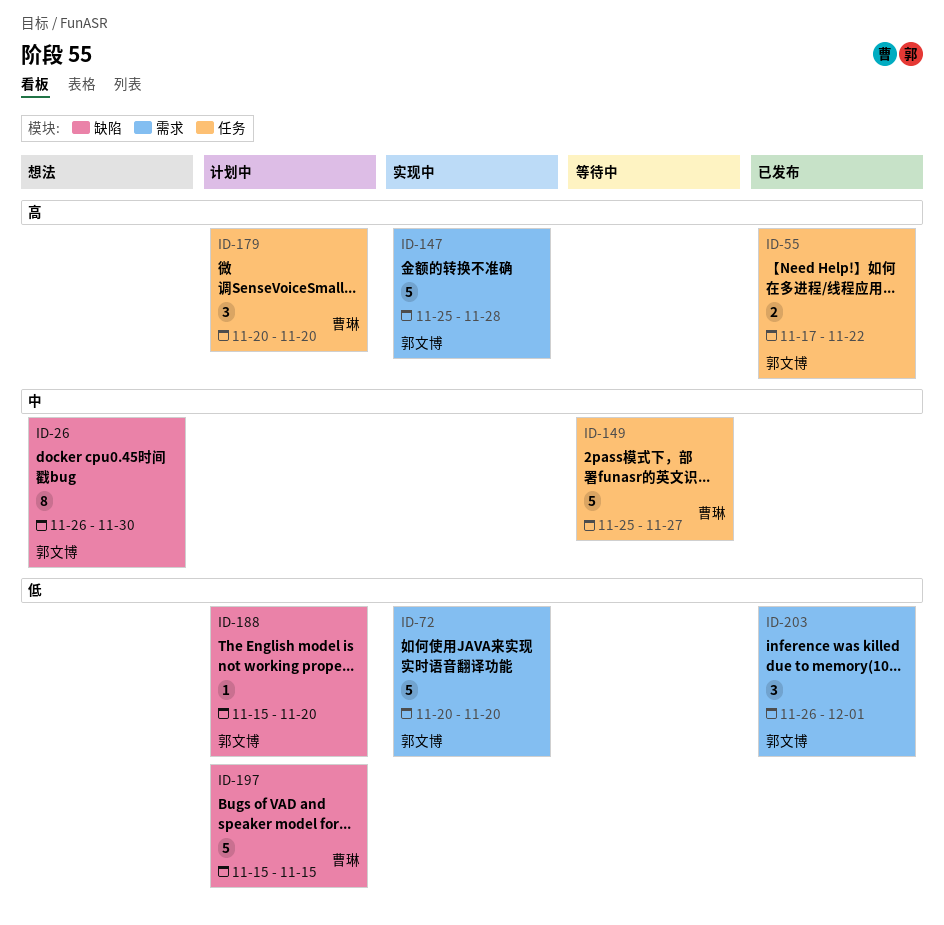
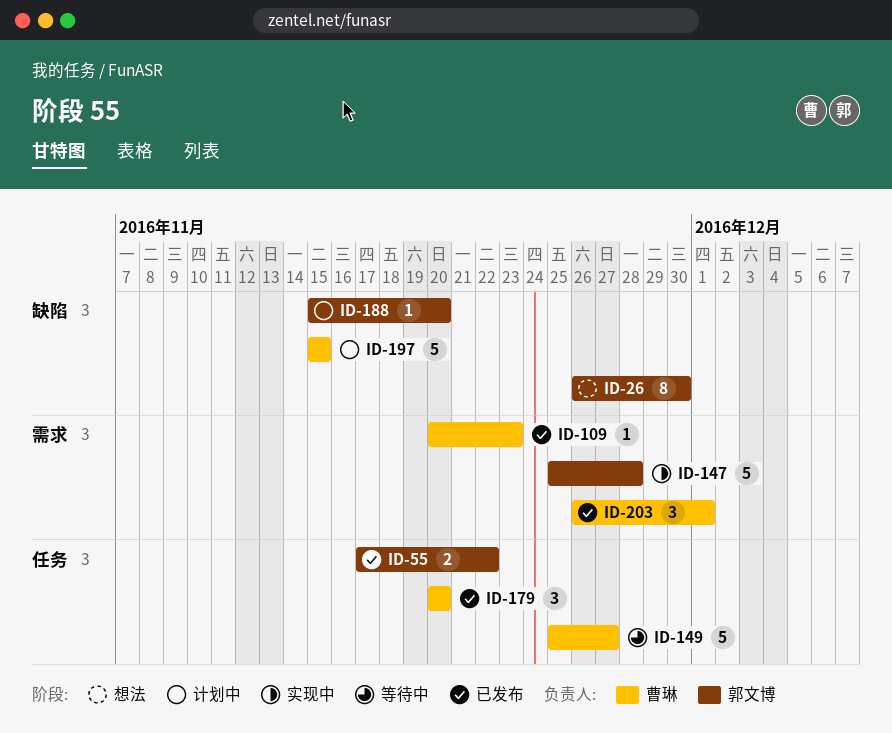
ID-72: present -> none
ID-109: none -> present
ID-179, status: 计划中 -> 已发布
ID-203, owner: 郭文博 -> 曹琳

